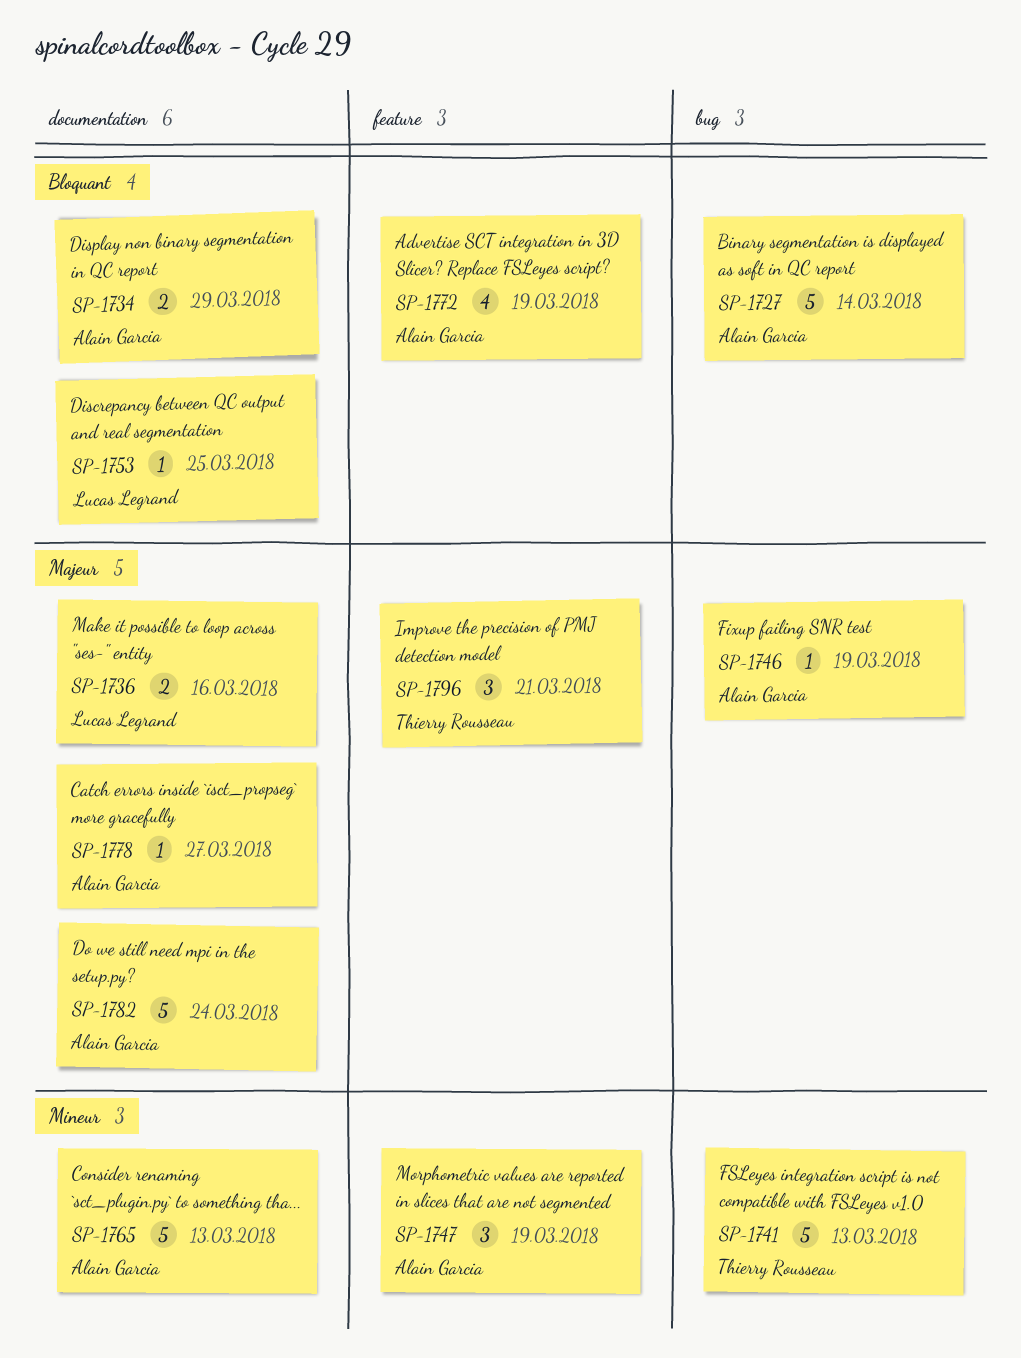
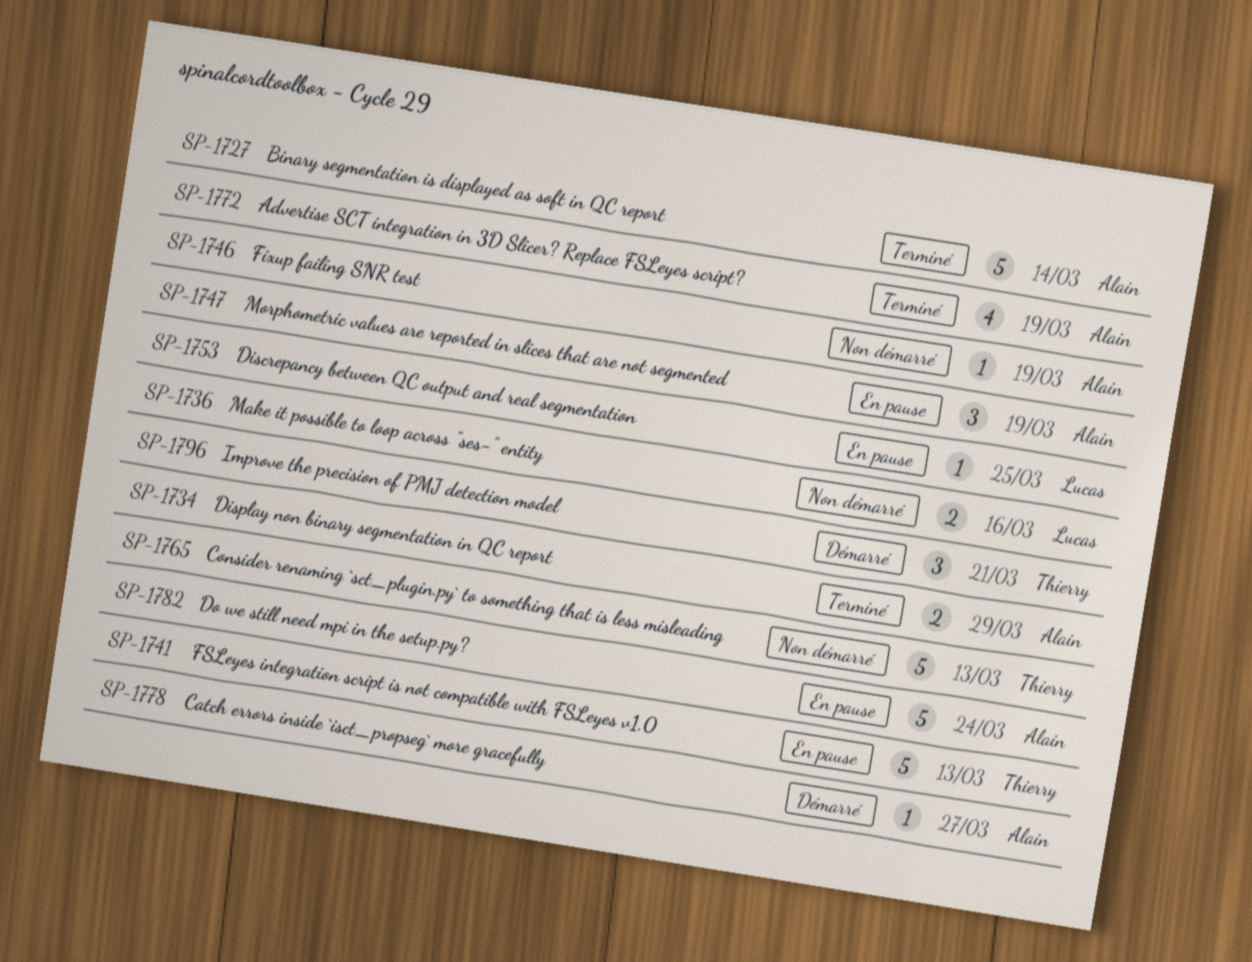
SP-1765, owner: Alain Garcia -> Thierry Rousseau

